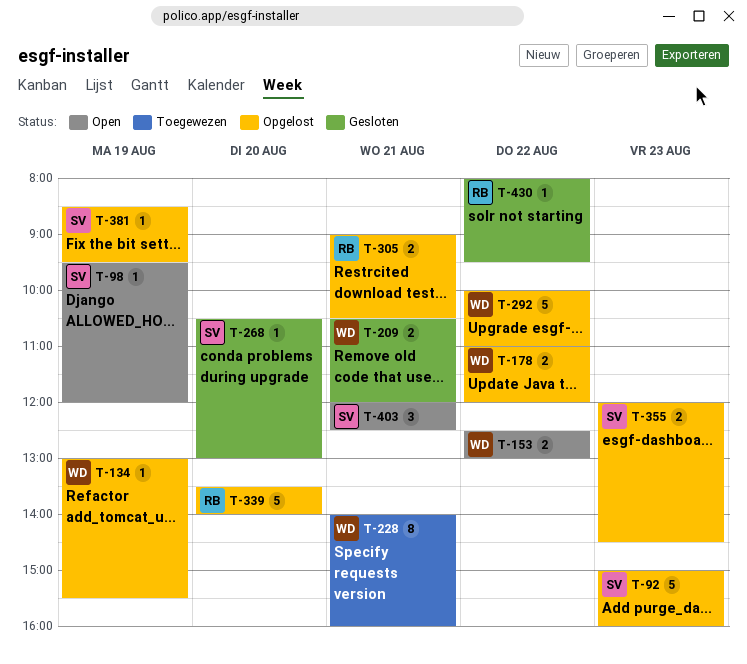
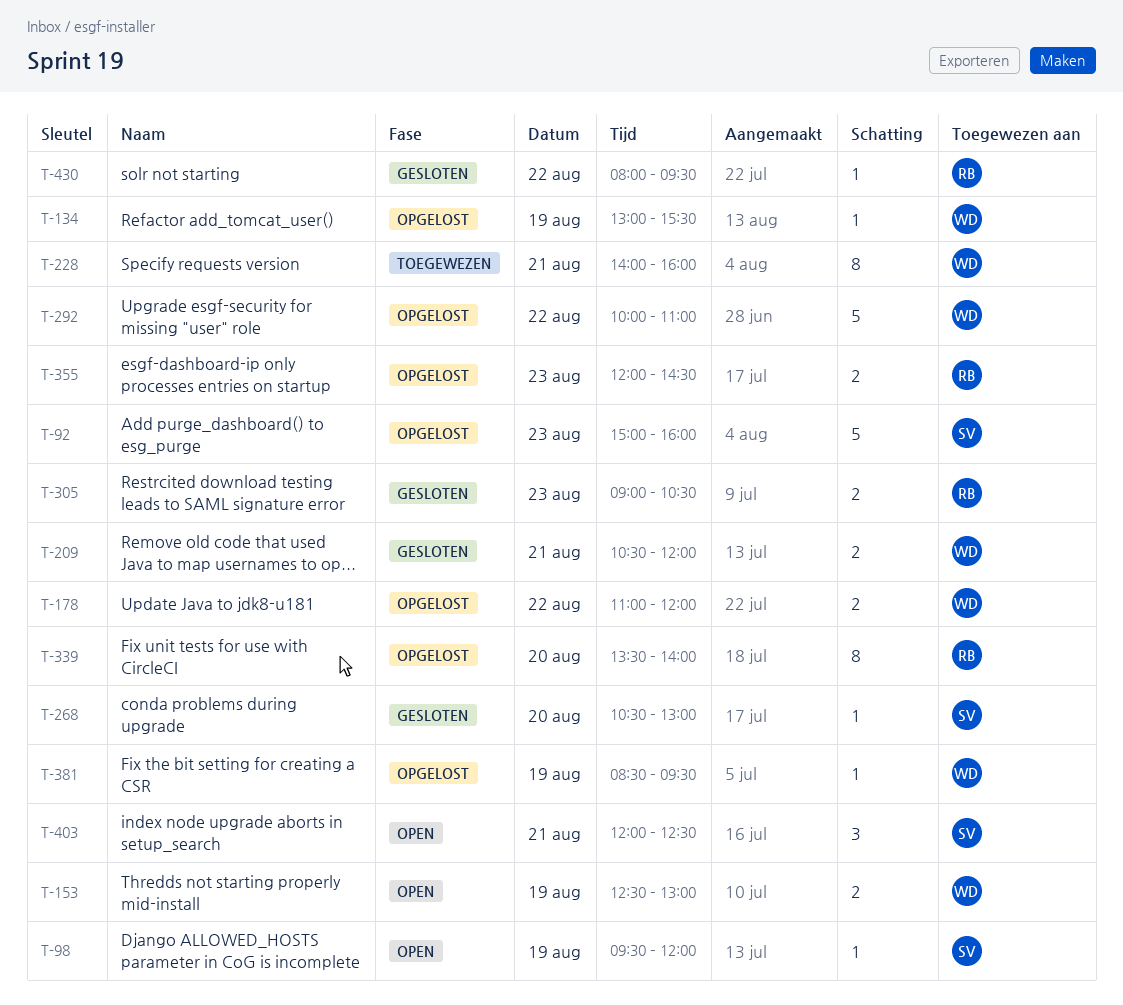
T-153, day: Aug 22 -> Aug 19
T-305, status: Opgelost -> Gesloten
T-305, day: Aug 21 -> Aug 23
T-339, estimate: 5 -> 8
T-355, owner: SV -> RB
T-381, owner: SV -> WD

